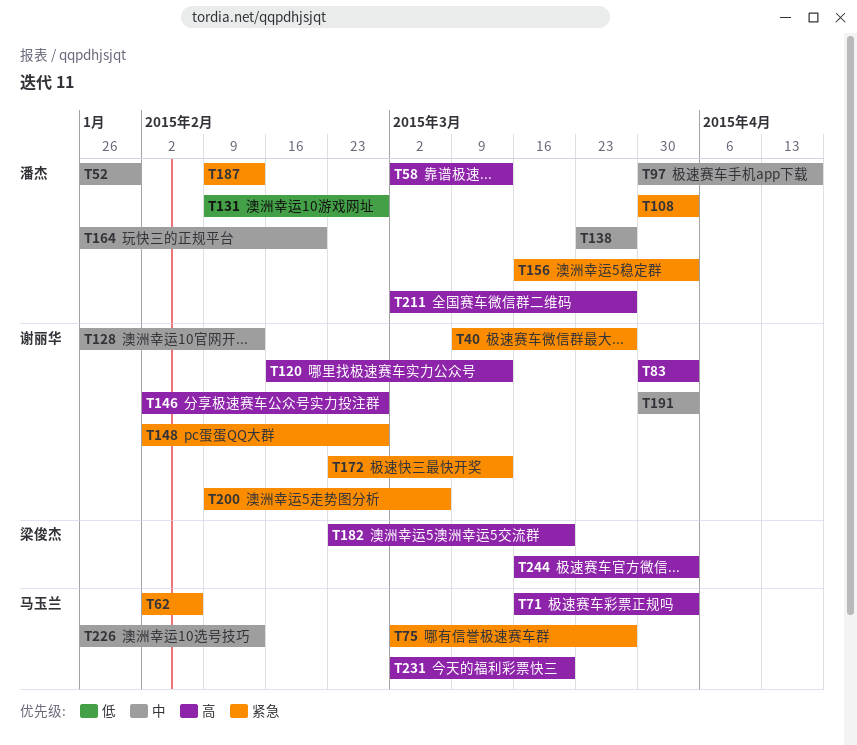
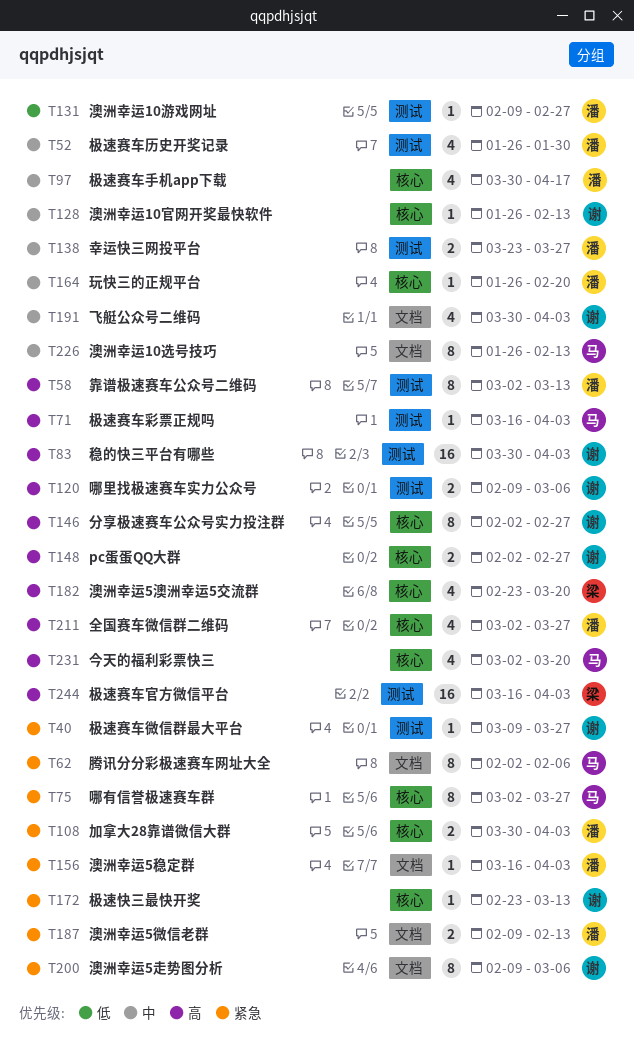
T120, start: Feb 16 -> Feb 9
T120, due: Mar 13 -> Mar 6
T148, priority: 紧急 -> 高

